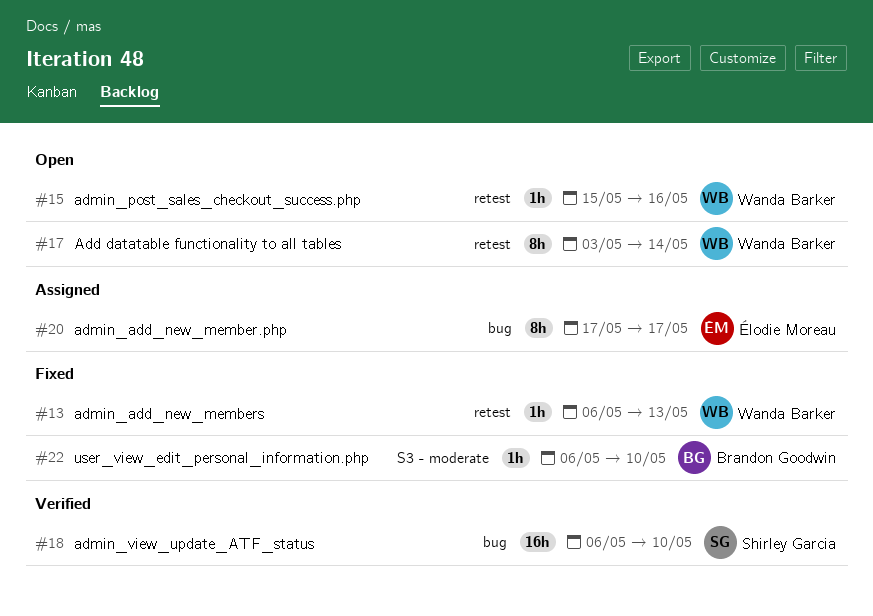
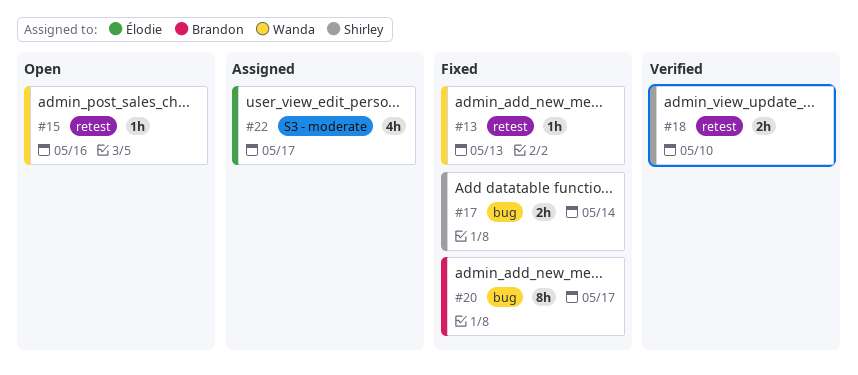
#17, status: Open -> Fixed
#17, owner: Wanda Barker -> Shirley Garcia
#17, label: retest -> bug
#17, estimate: 8h -> 2h
#18, label: bug -> retest
#18, estimate: 16h -> 2h
#20, status: Assigned -> Fixed
#20, owner: Élodie Moreau -> Brandon Goodwin
#22, status: Fixed -> Assigned
#22, owner: Brandon Goodwin -> Élodie Moreau
#22, estimate: 1h -> 4h
#22, due: May 10 -> May 17

